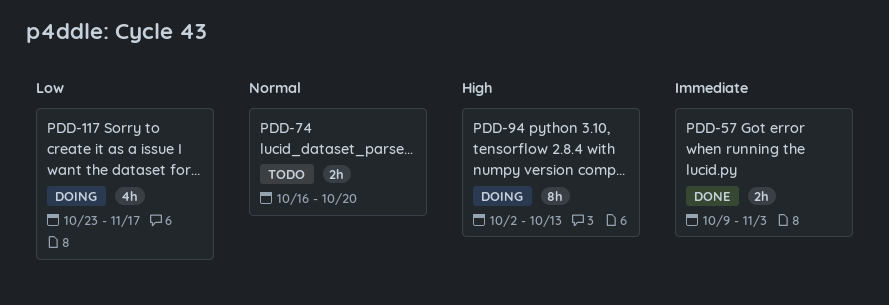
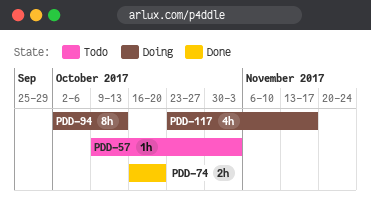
PDD-57, status: Done -> Todo
PDD-57, estimate: 2h -> 1h
PDD-74, status: Todo -> Done

